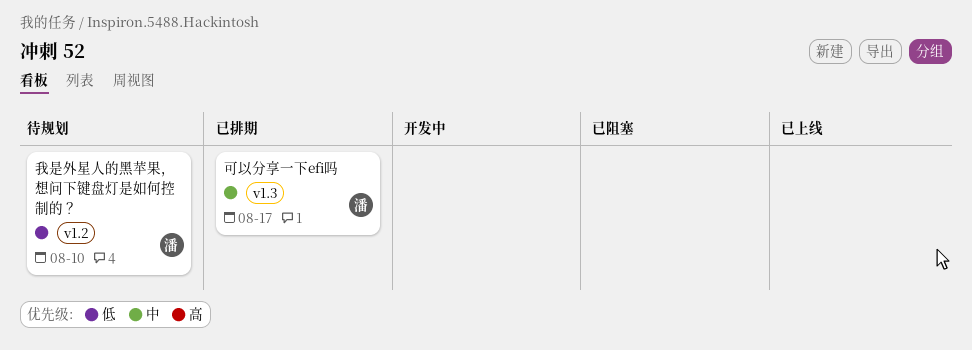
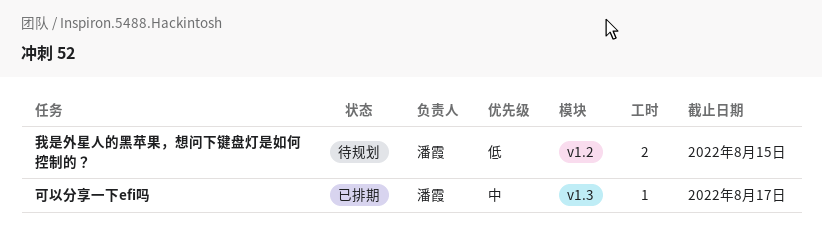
我是外星人的黑苹果，想问下键盘灯是如何控制的？, due: Aug 10 -> Aug 15

